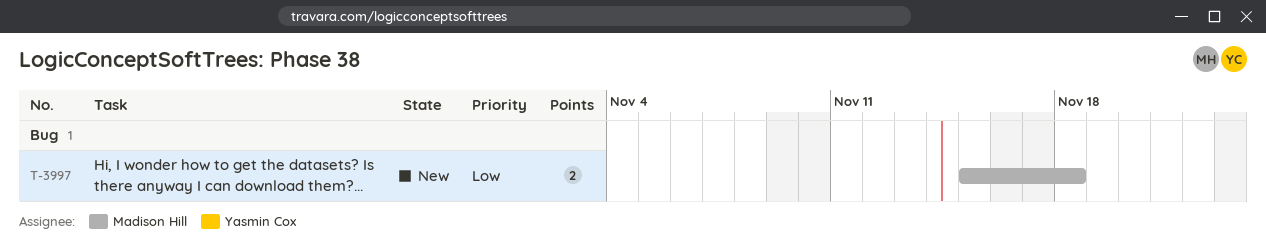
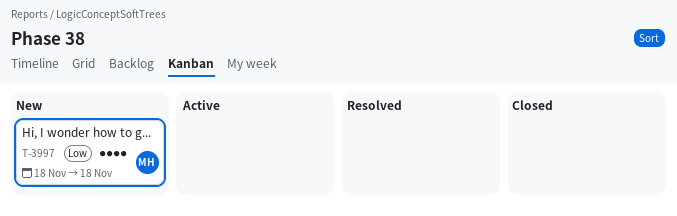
T-3997, estimate: 2 -> 4
T-3997, start: Nov 15 -> Nov 18

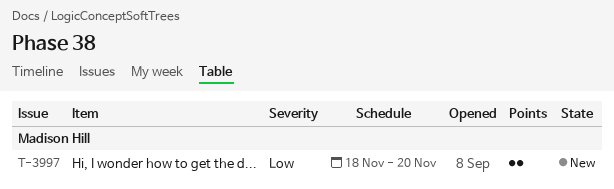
T-3997, estimate: 4 -> 2
T-3997, due: Nov 18 -> Nov 20

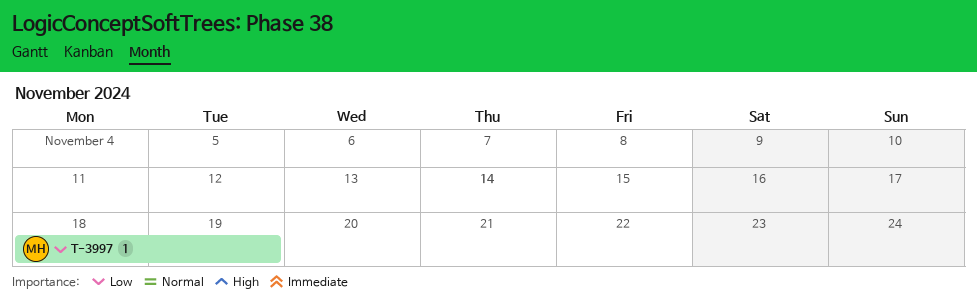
T-3997, estimate: 2 -> 1
T-3997, due: Nov 20 -> Nov 19

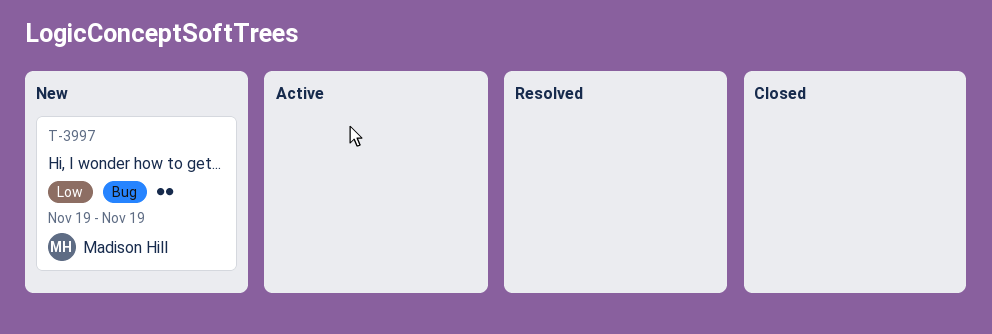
T-3997, estimate: 1 -> 2
T-3997, start: Nov 18 -> Nov 19

